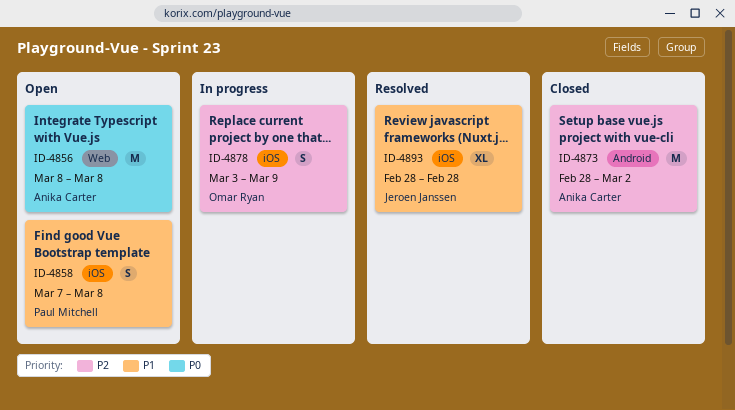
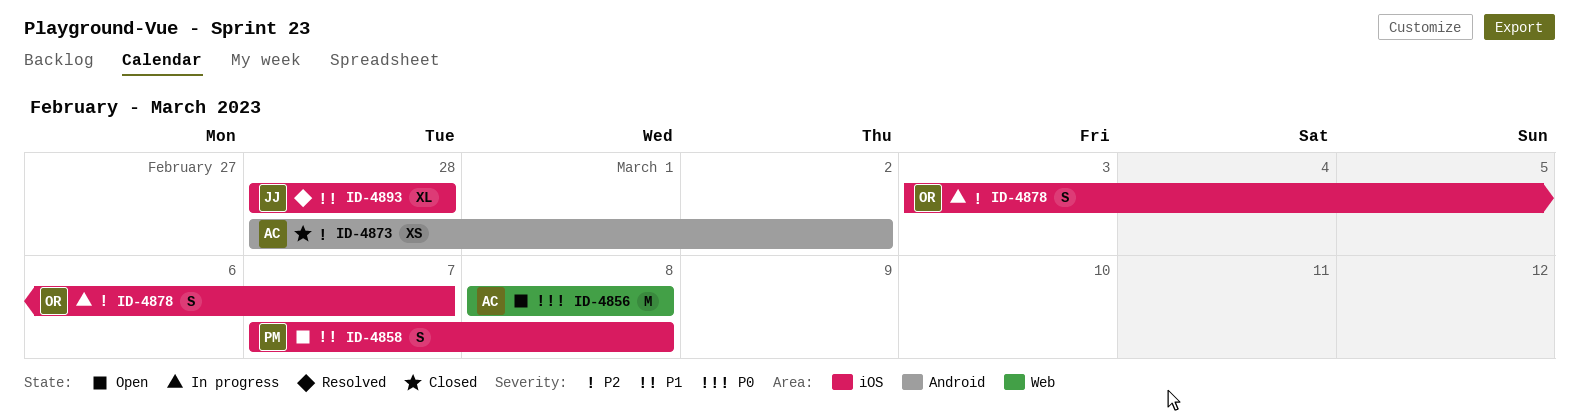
ID-4873, estimate: M -> XS
ID-4878, due: Mar 9 -> Mar 7

